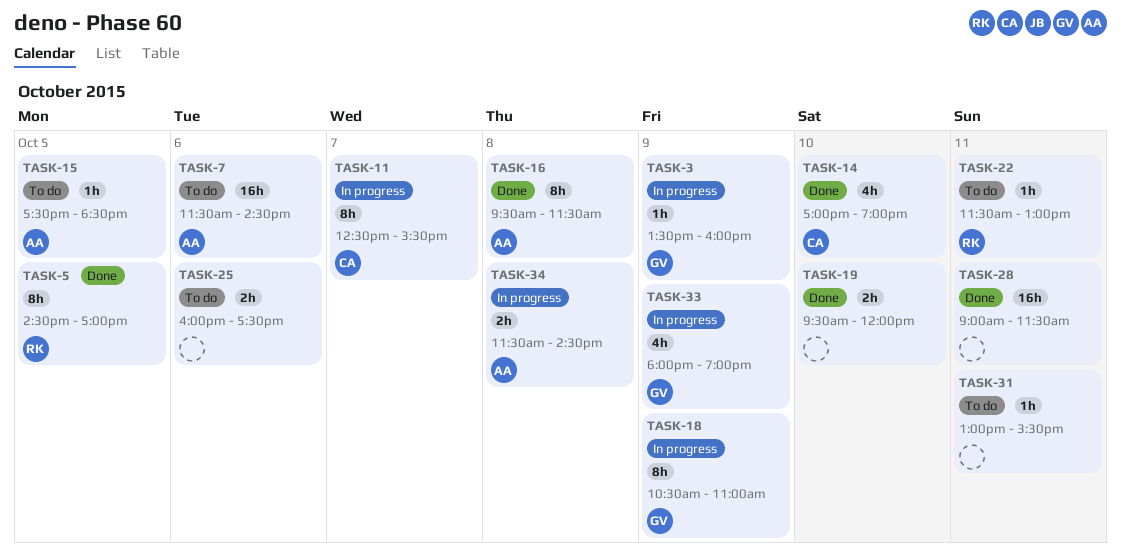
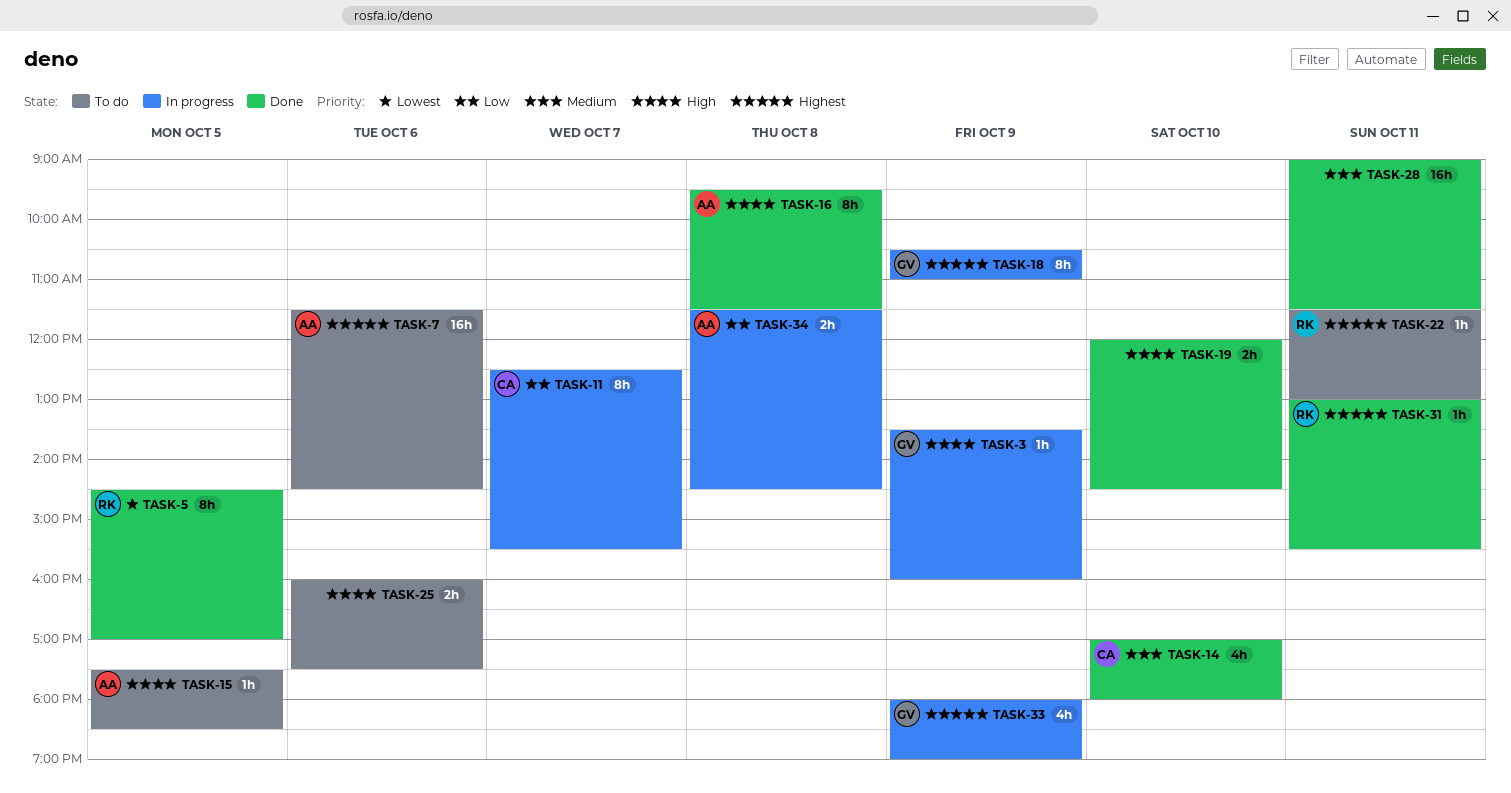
TASK-14, ends: 19:00 -> 18:00
TASK-19, begins: 09:30 -> 12:00
TASK-19, ends: 12:00 -> 14:30
TASK-31, status: To do -> Done
TASK-31, owner: none -> RK

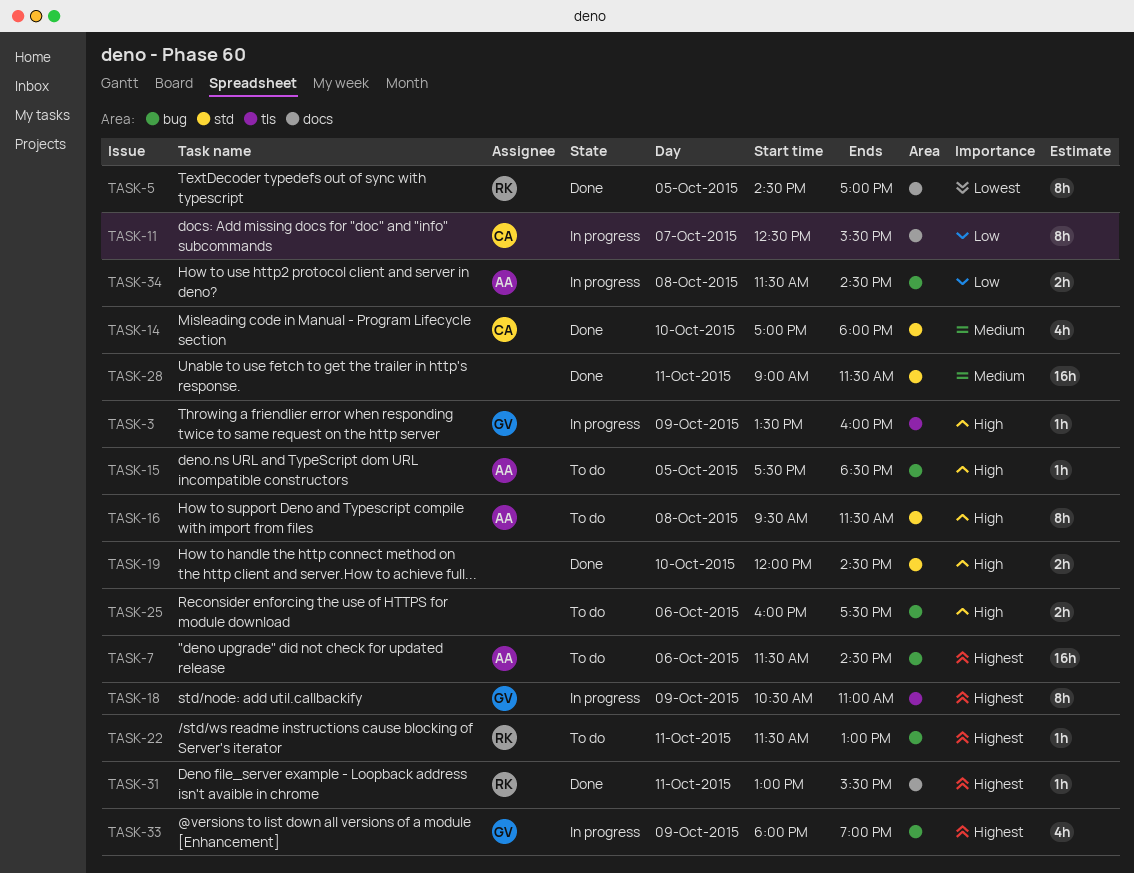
TASK-16, status: Done -> To do

